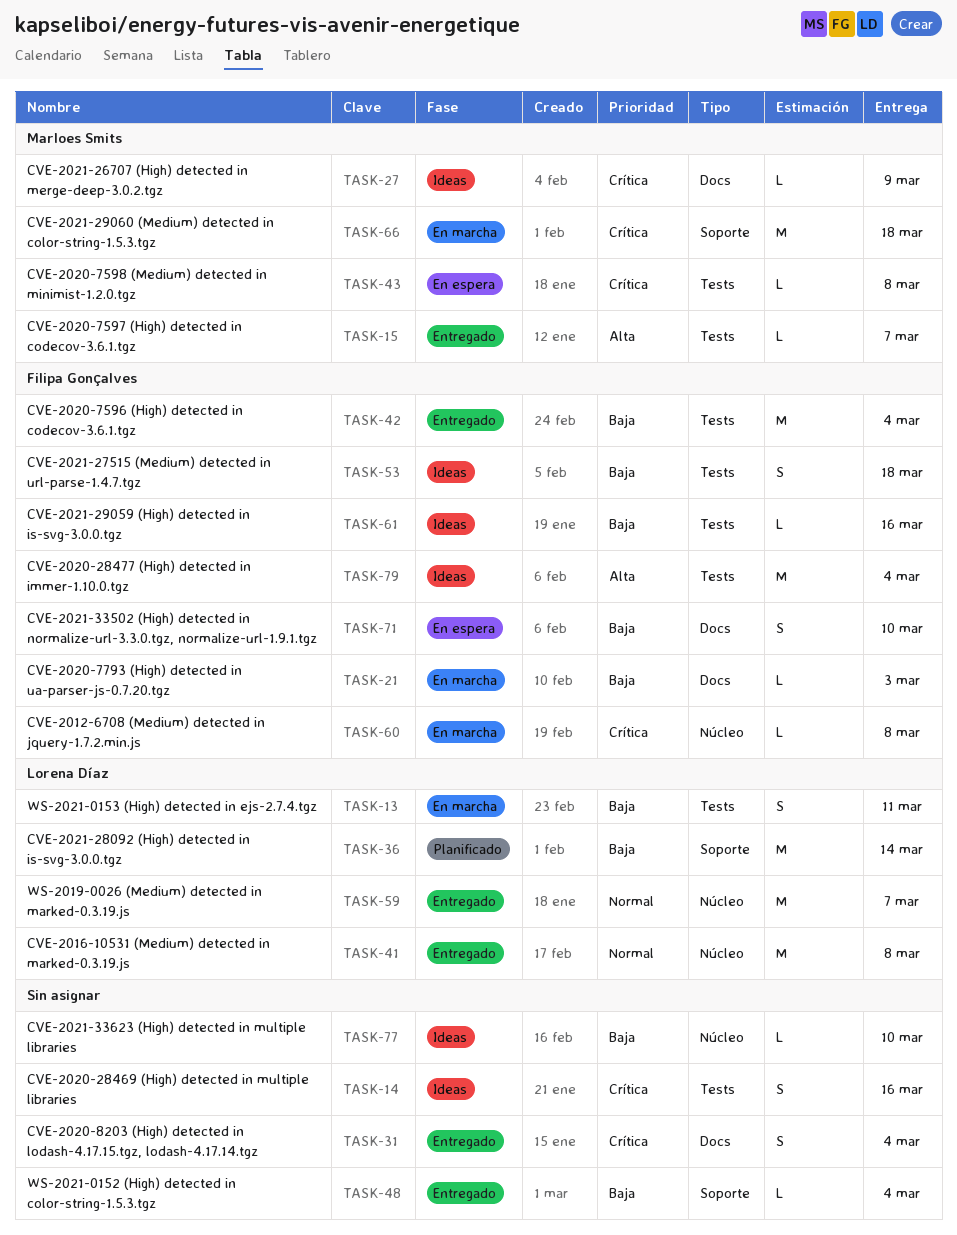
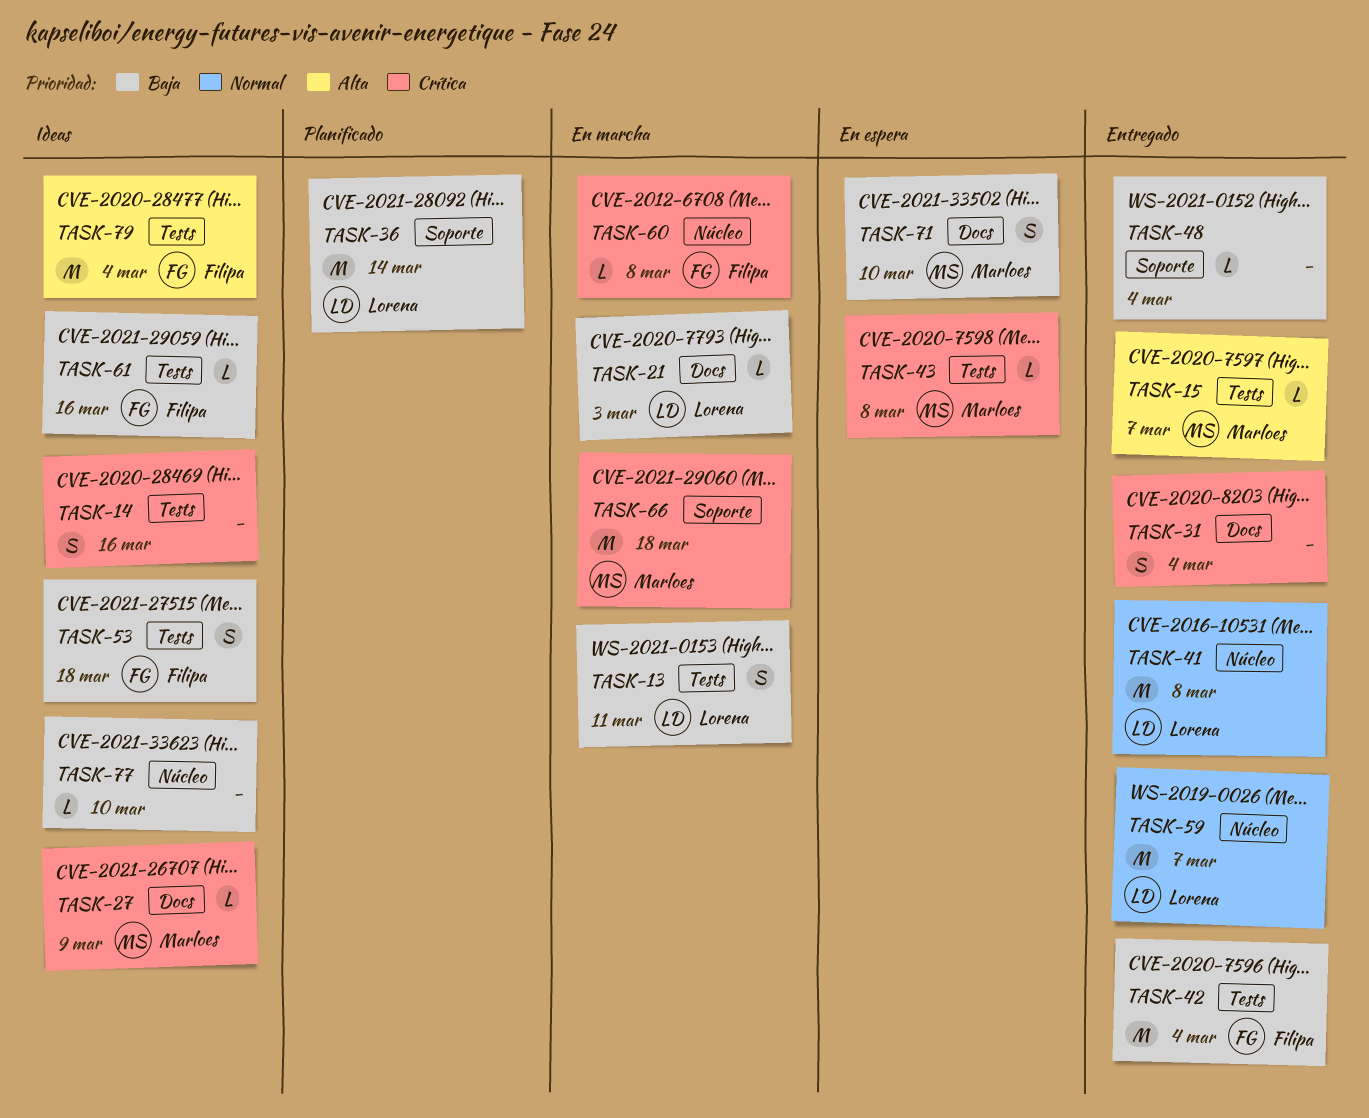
TASK-21, owner: Filipa Gonçalves -> Lorena Díaz
TASK-71, owner: Filipa Gonçalves -> Marloes Smits

